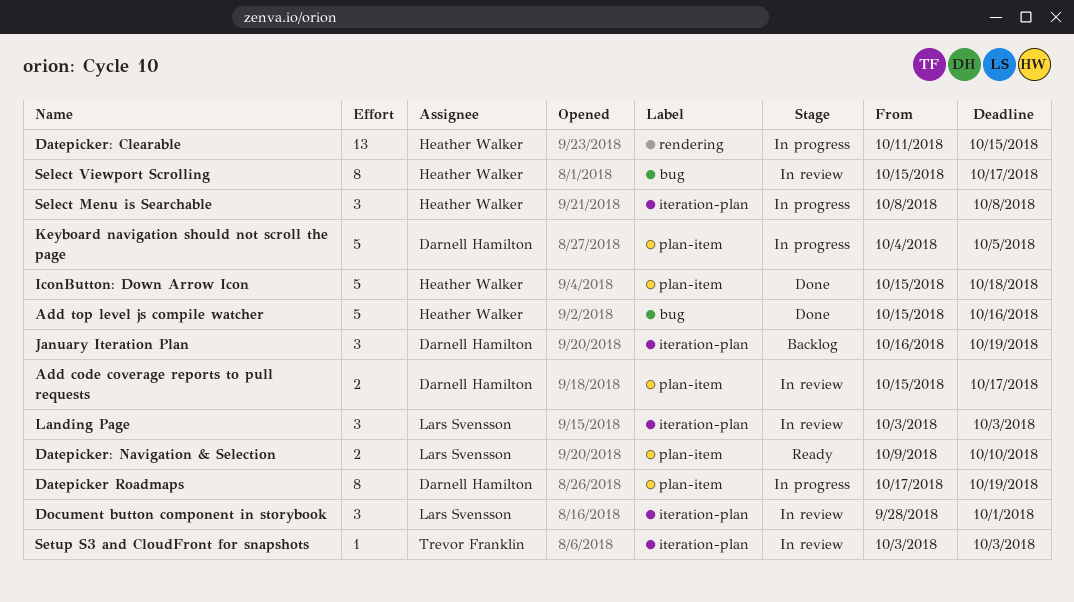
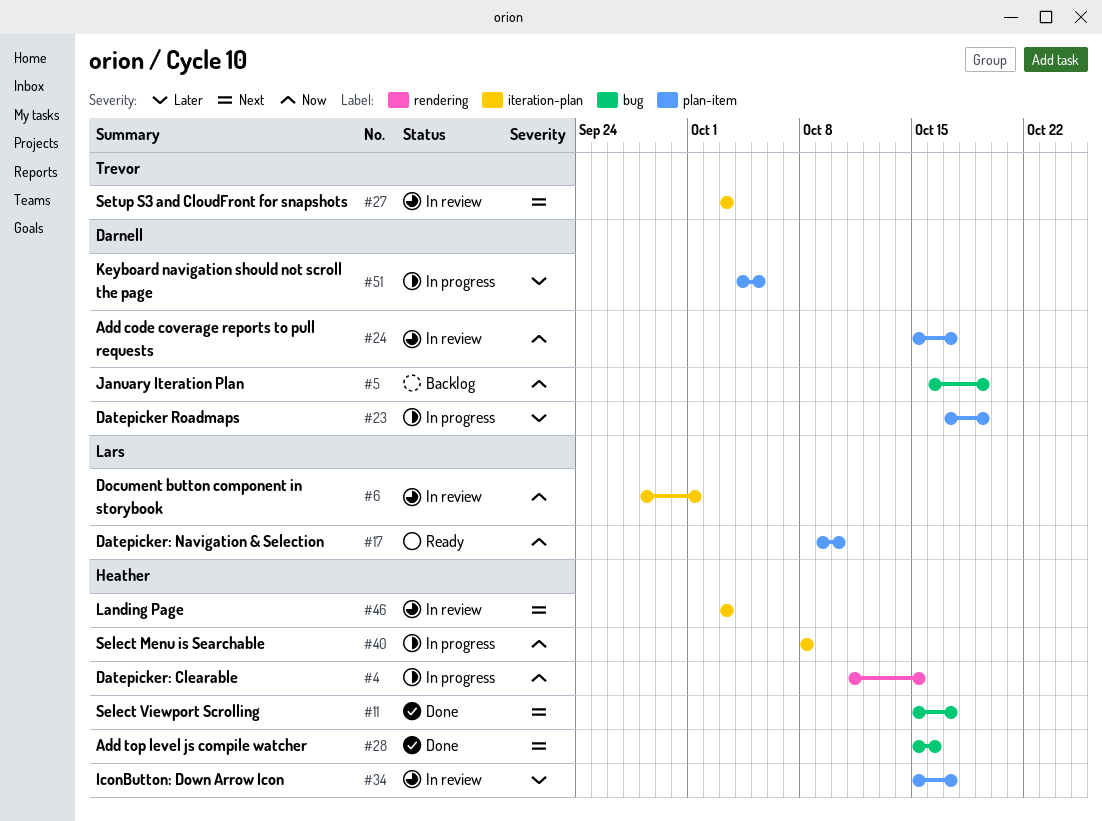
IconButton: Down Arrow Icon, status: Done -> In review
IconButton: Down Arrow Icon, due: Oct 18 -> Oct 17
January Iteration Plan, label: iteration-plan -> bug
Landing Page, owner: Lars Svensson -> Heather Walker
Select Viewport Scrolling, status: In review -> Done

